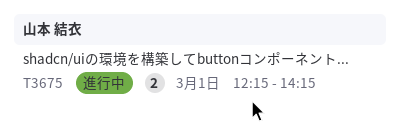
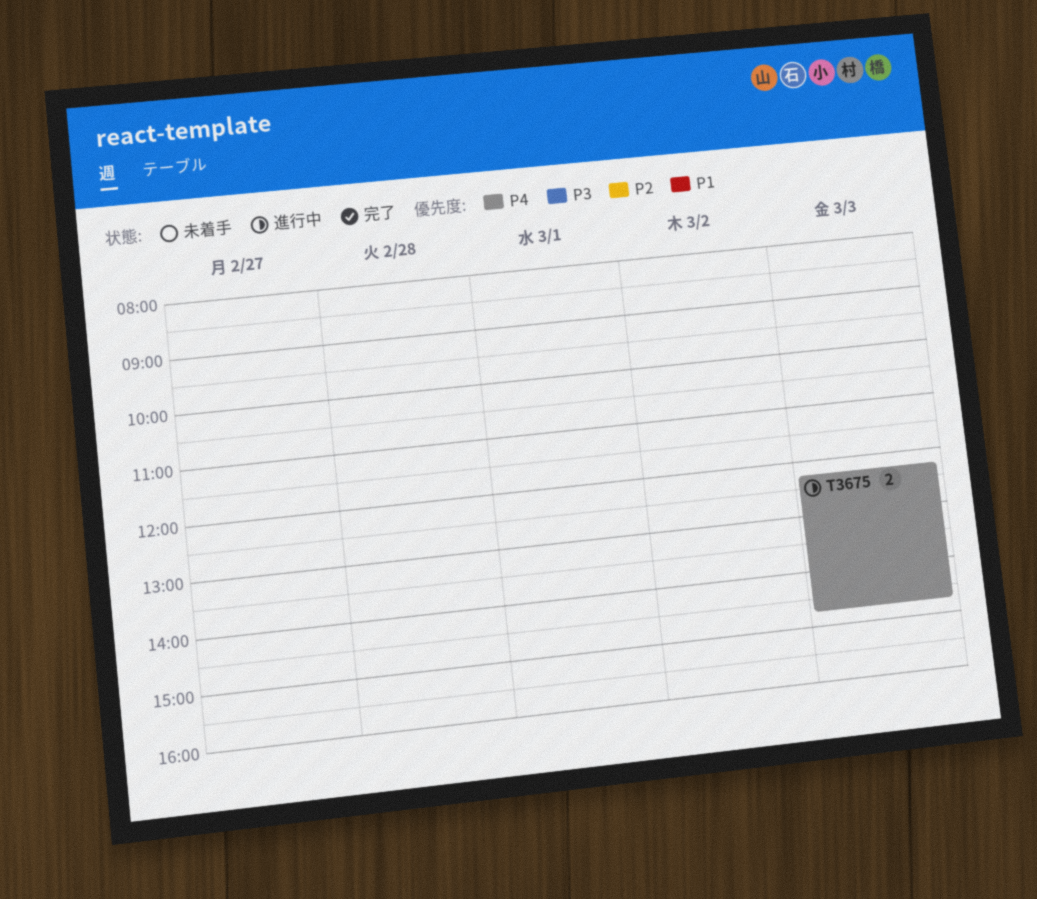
T3675, day: Mar 1 -> Mar 3
T3675, ends: 14:15 -> 14:45

